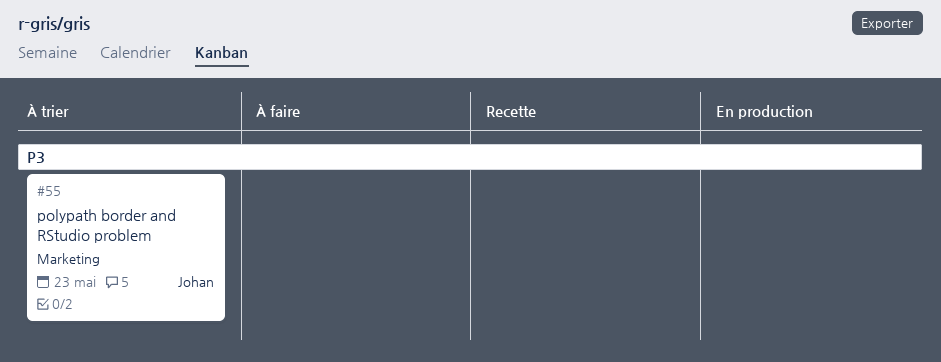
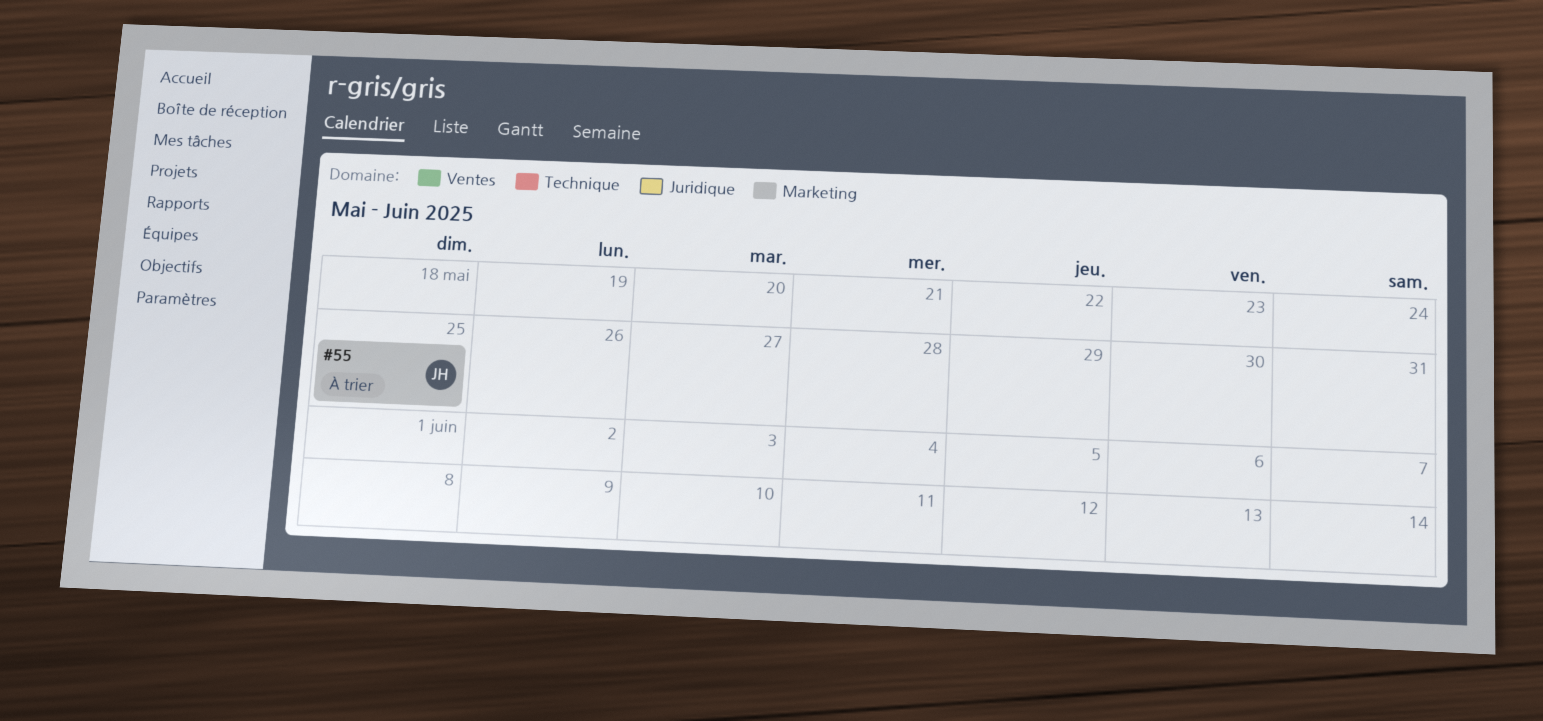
#55, due: May 23 -> May 25

